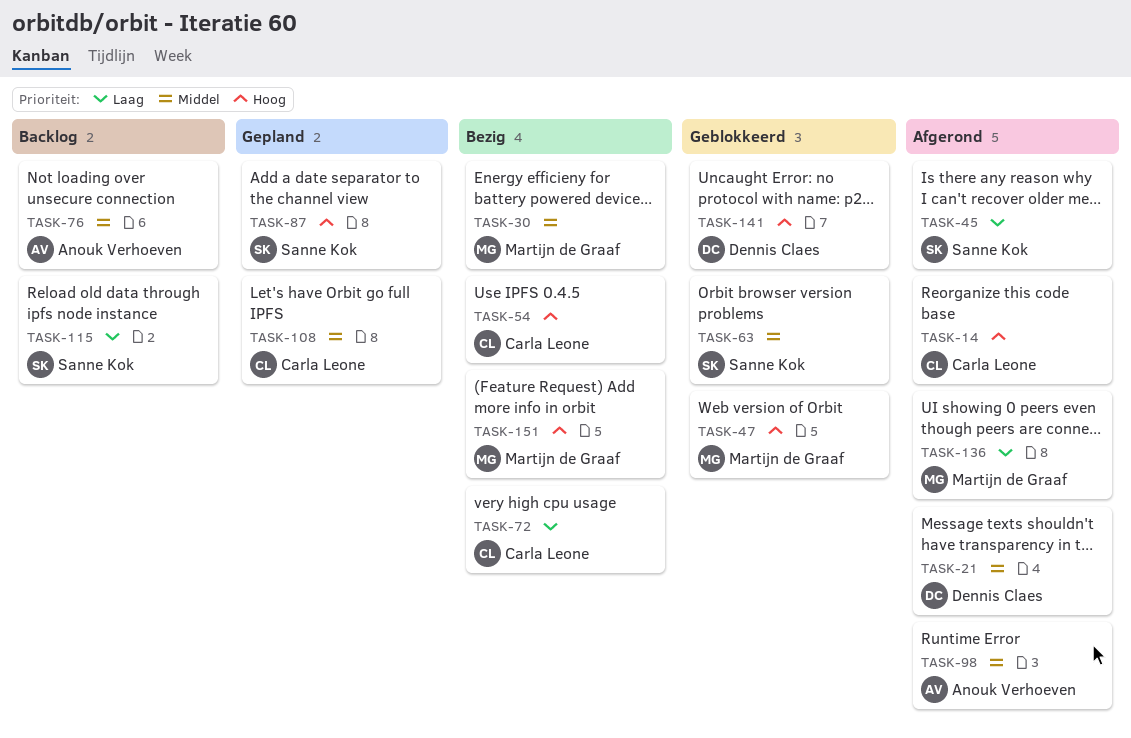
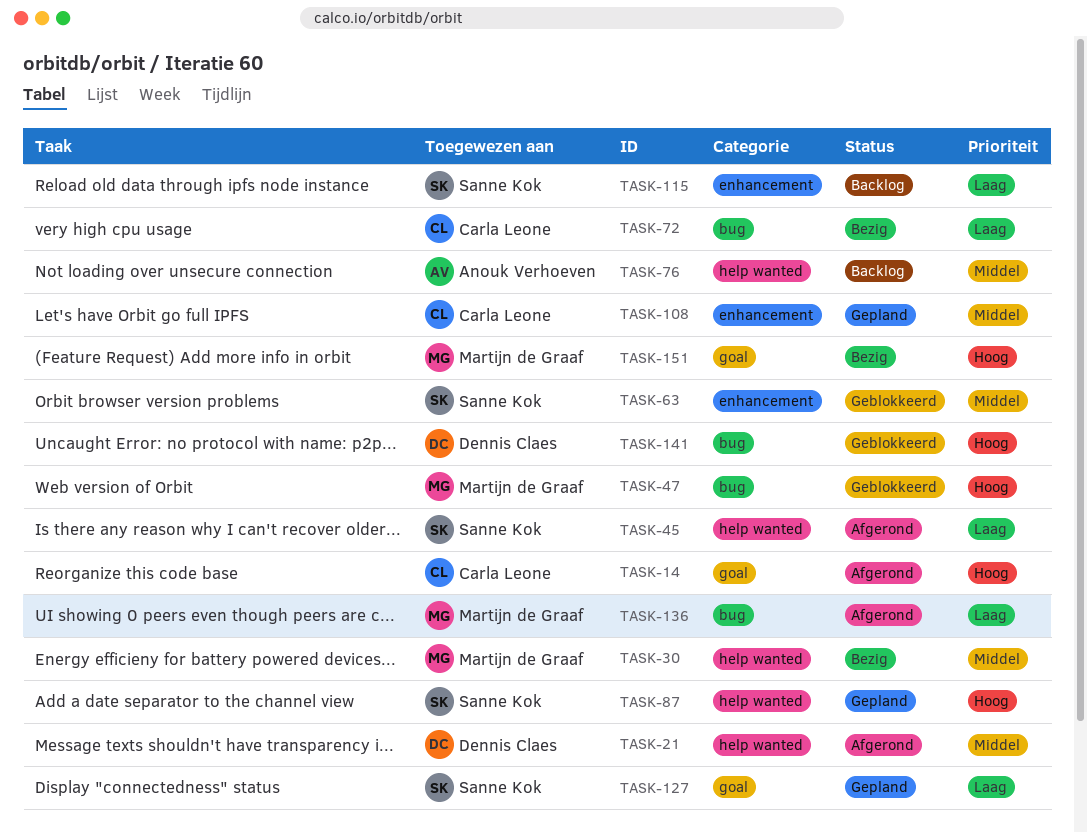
TASK-54: present -> none
TASK-98: present -> none
TASK-127: none -> present

